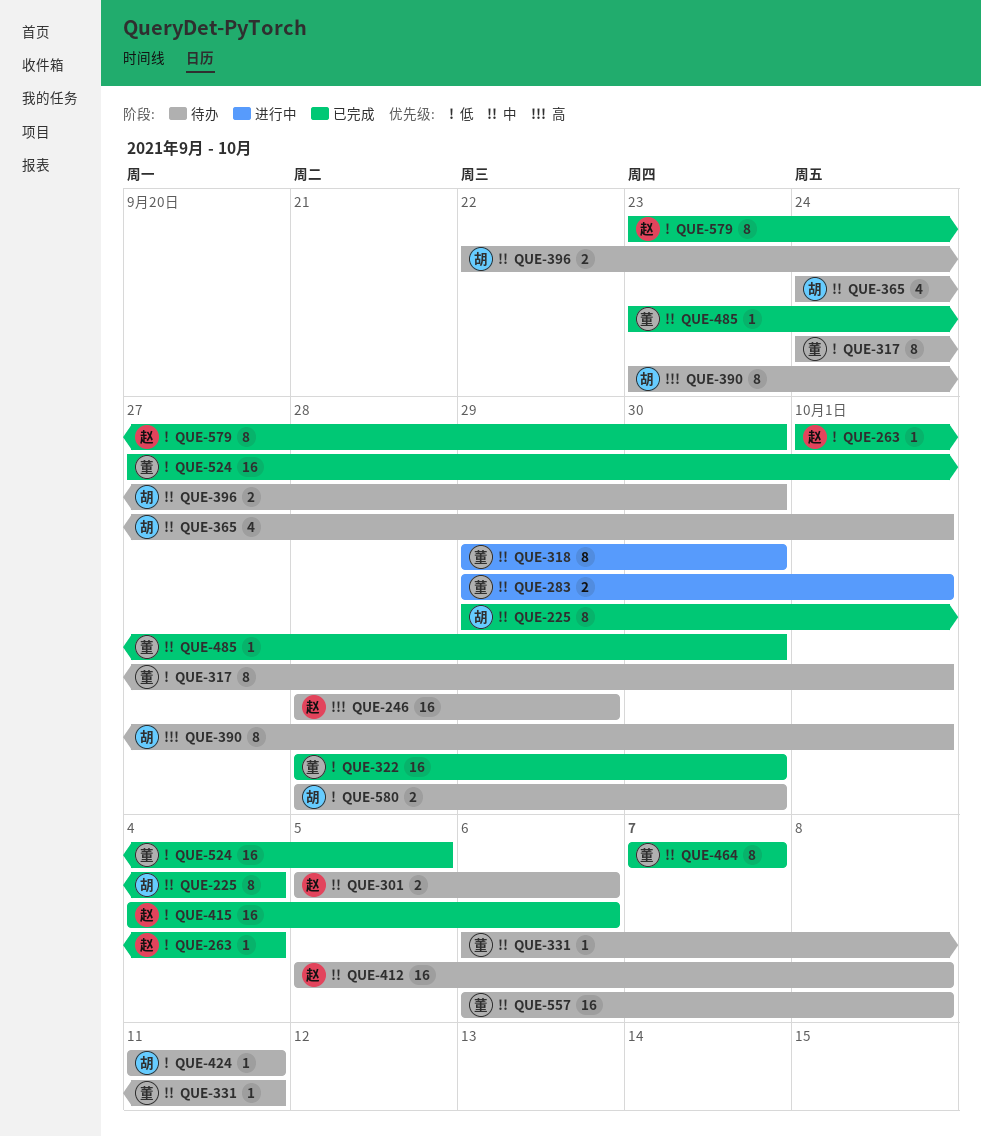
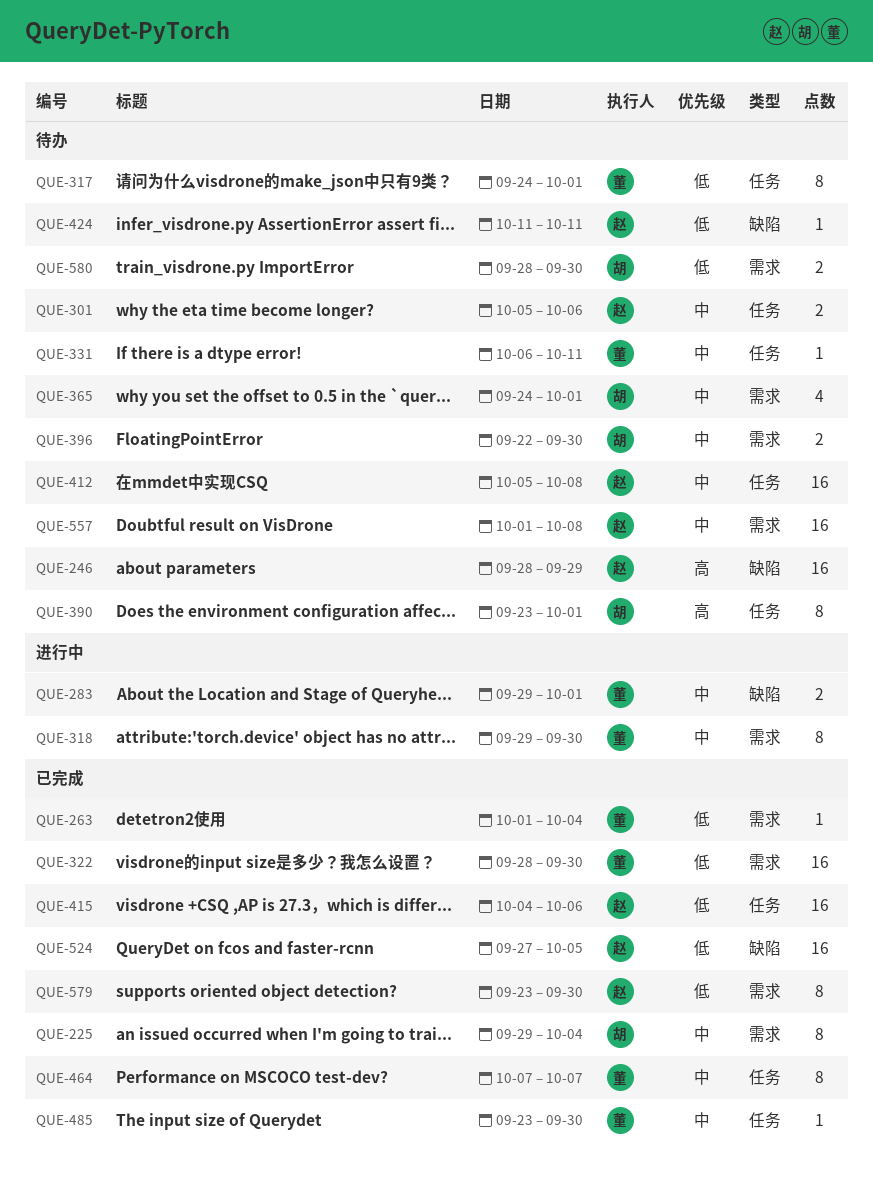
QUE-263, owner: 赵 -> 董
QUE-424, owner: 胡 -> 赵
QUE-524, owner: 董 -> 赵
QUE-557, owner: 董 -> 赵
QUE-557, start: Oct 6 -> Oct 1

